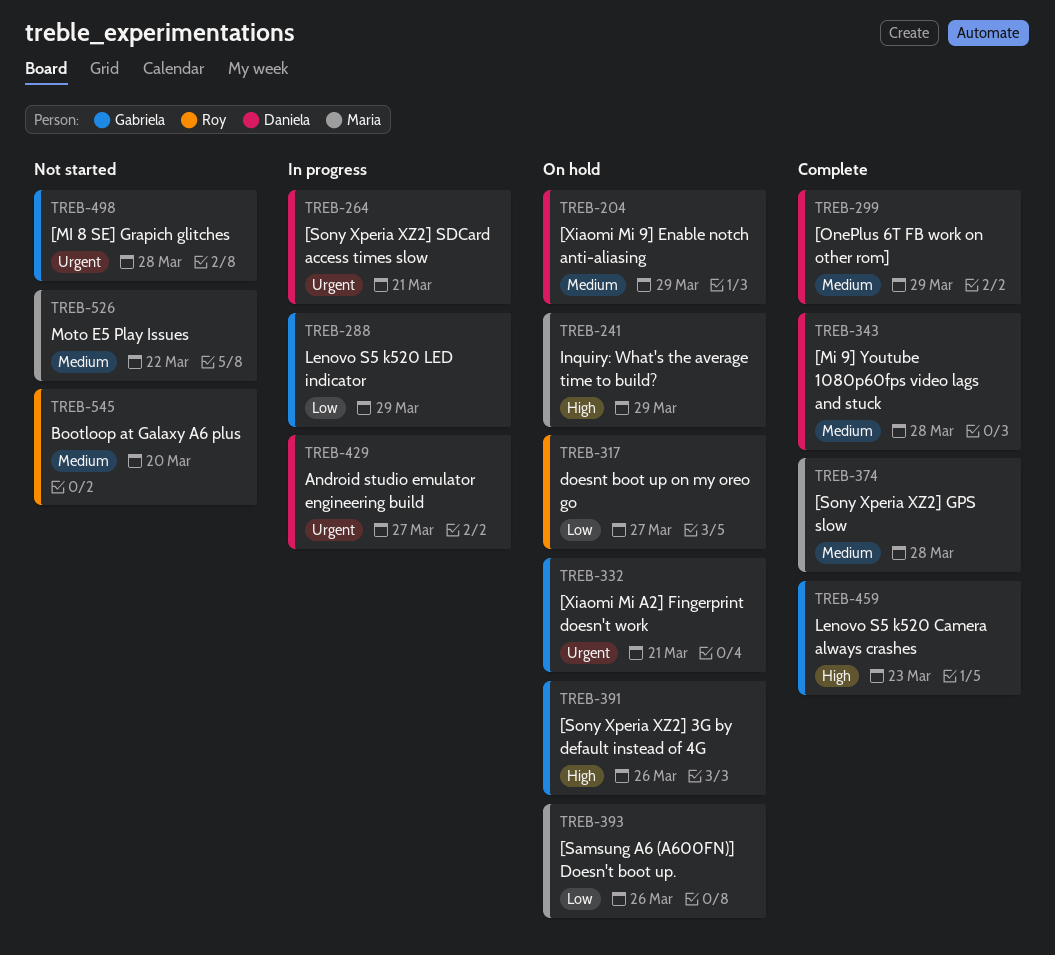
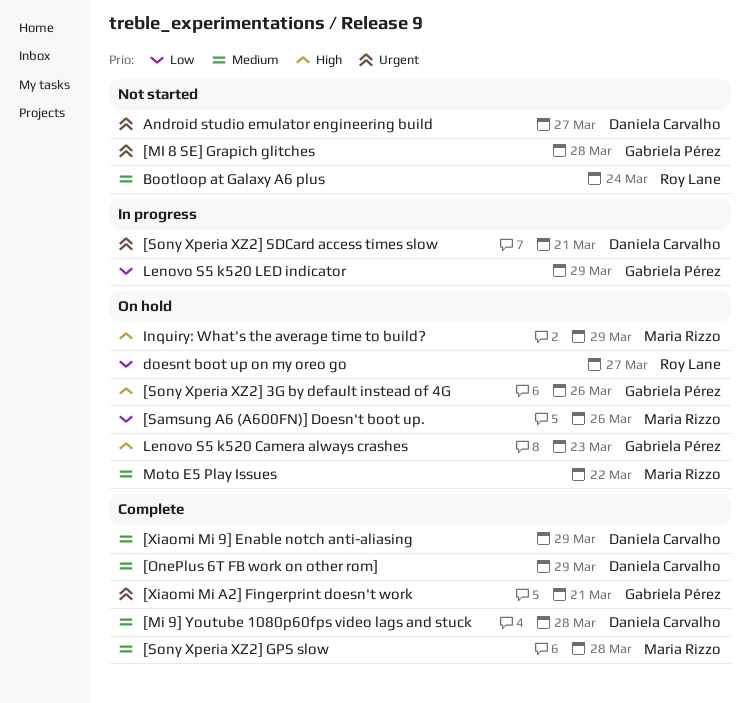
[Xiaomi Mi 9] Enable notch anti-aliasing, status: On hold -> Complete
[Xiaomi Mi A2] Fingerprint doesn't work, status: On hold -> Complete
Android studio emulator engineering build, status: In progress -> Not started
Bootloop at Galaxy A6 plus, due: Mar 20 -> Mar 24
Lenovo S5 k520 Camera always crashes, status: Complete -> On hold
Moto E5 Play Issues, status: Not started -> On hold

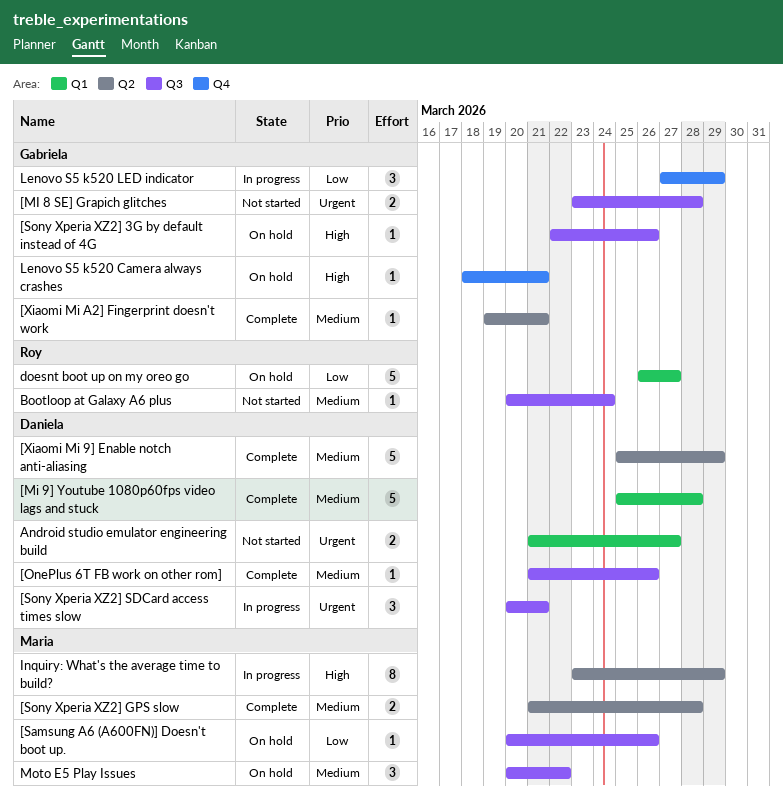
[OnePlus 6T FB work on other rom], due: Mar 29 -> Mar 26
[Xiaomi Mi A2] Fingerprint doesn't work, priority: Urgent -> Medium
Inquiry: What's the average time to build?, status: On hold -> In progress
Lenovo S5 k520 Camera always crashes, due: Mar 23 -> Mar 21

